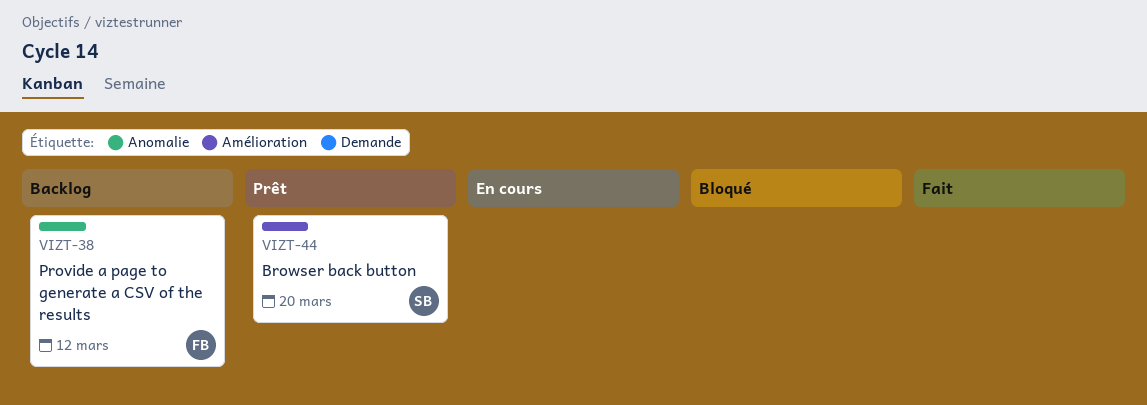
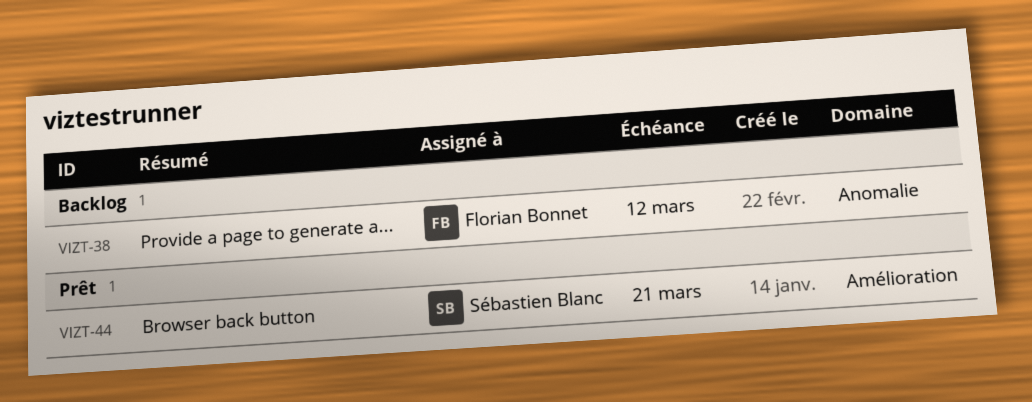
VIZT-44, due: Mar 20 -> Mar 21

